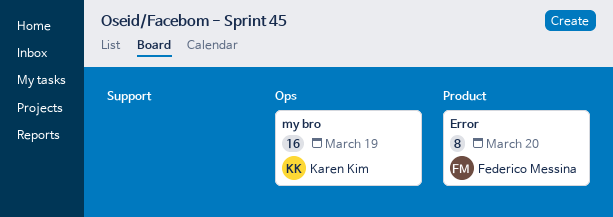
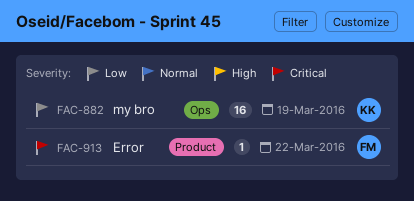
Error, estimate: 8 -> 1
Error, due: Mar 20 -> Mar 22

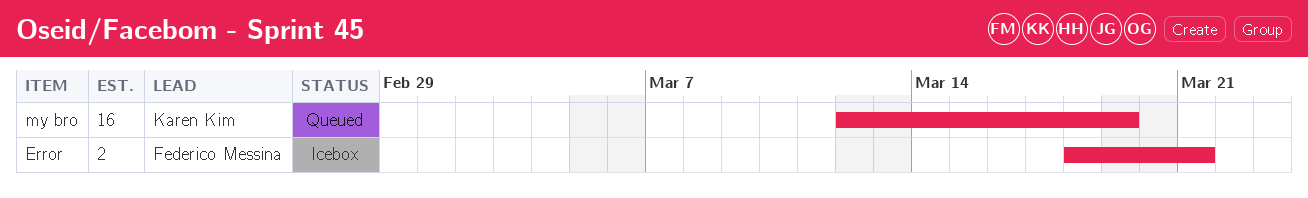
Error, estimate: 1 -> 2
Error, due: Mar 22 -> Mar 21

